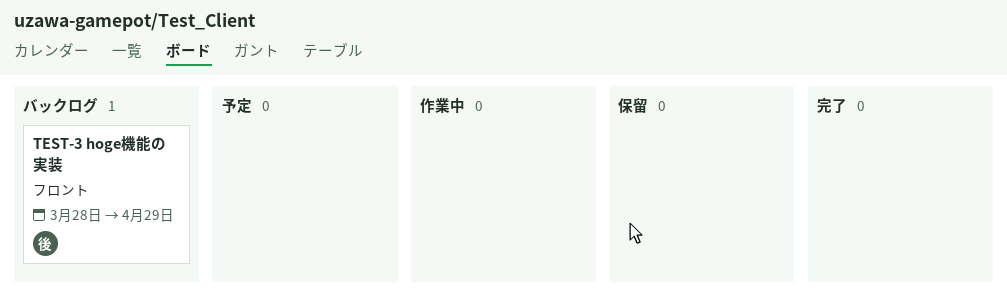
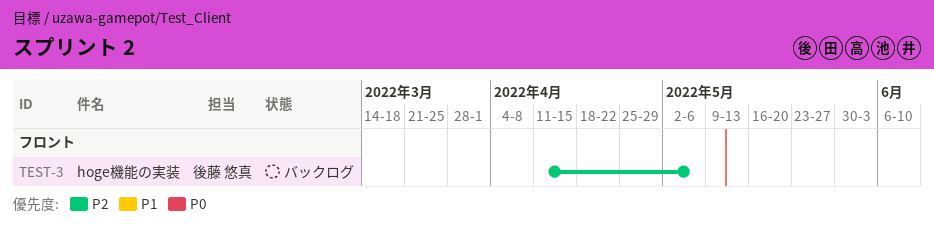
TEST-3, start: Mar 28 -> Apr 11
TEST-3, due: Apr 29 -> May 6

